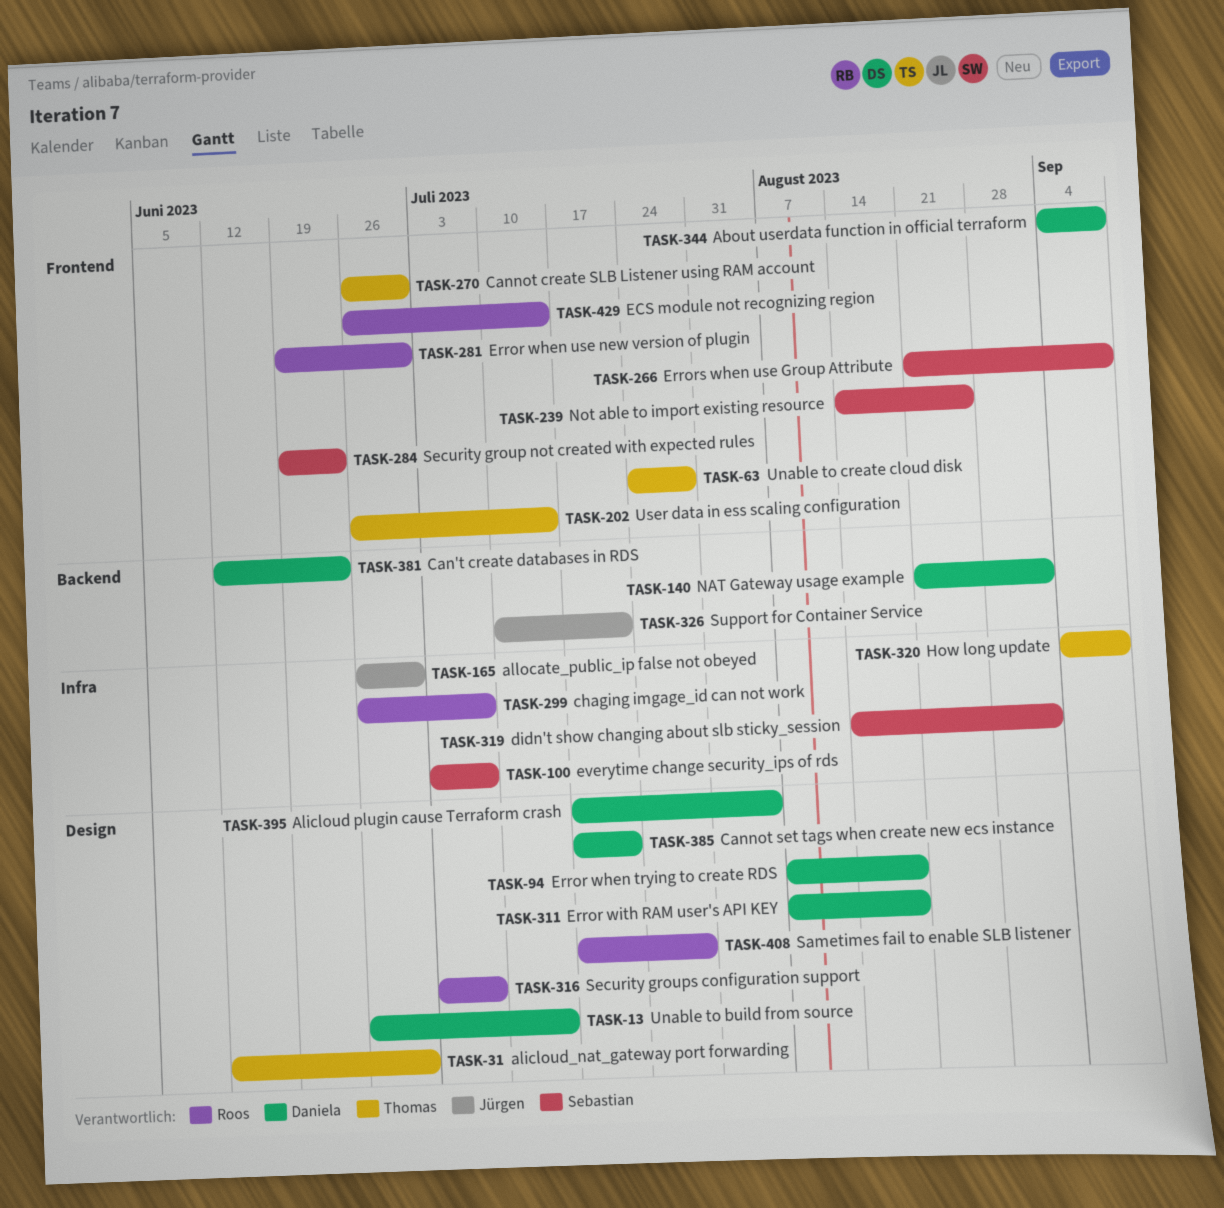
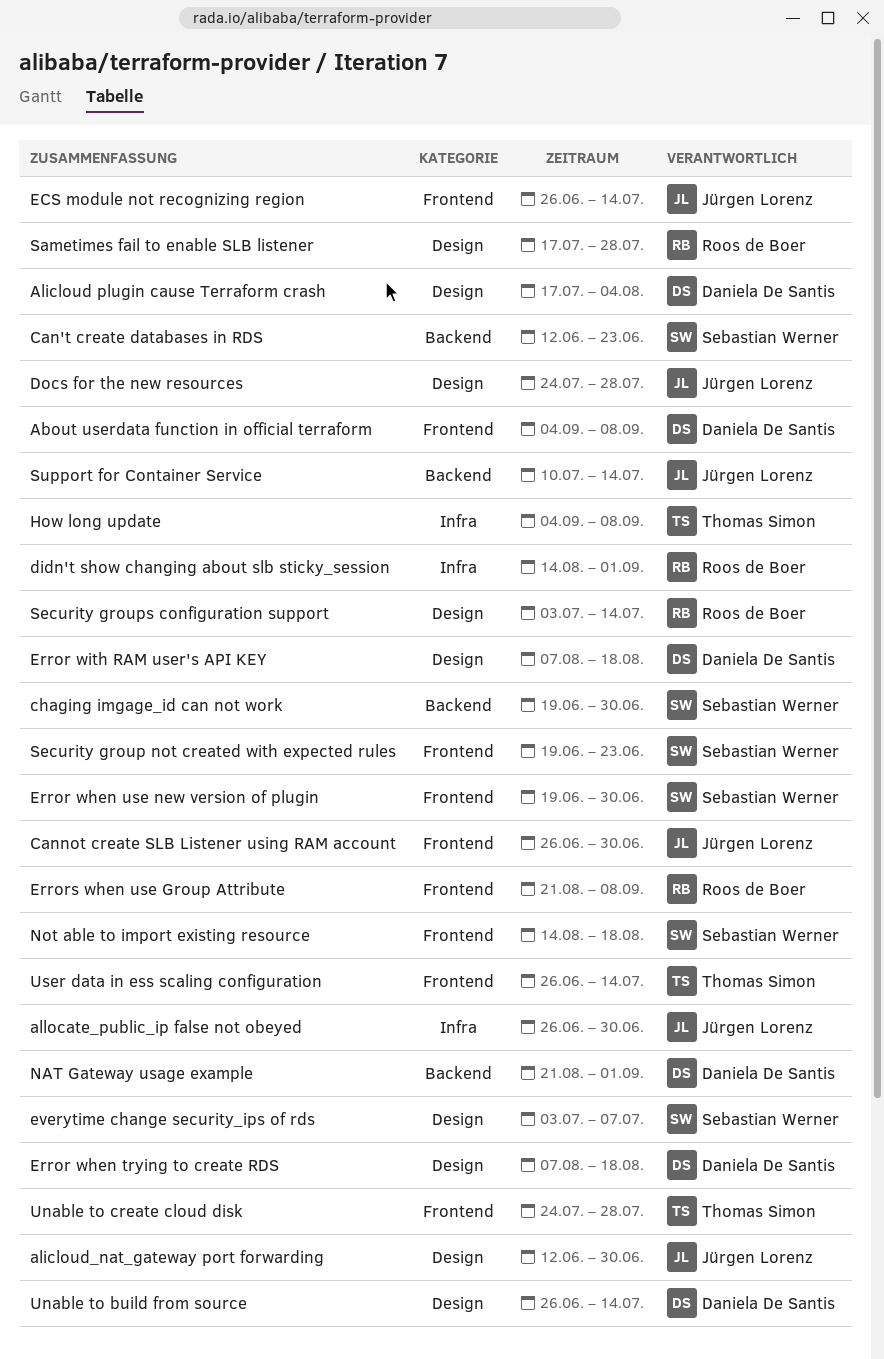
alicloud_nat_gateway port forwarding, owner: Thomas Simon -> Jürgen Lorenz
Can't create databases in RDS, owner: Daniela De Santis -> Sebastian Werner
Cannot create SLB Listener using RAM account, owner: Thomas Simon -> Jürgen Lorenz
Cannot set tags when create new ecs instance: present -> none
chaging imgage_id can not work, owner: Roos de Boer -> Sebastian Werner
chaging imgage_id can not work, label: Infra -> Backend
chaging imgage_id can not work, start: Jun 26 -> Jun 19
chaging imgage_id can not work, due: Jul 7 -> Jun 30
didn't show changing about slb sticky_session, owner: Sebastian Werner -> Roos de Boer
Docs for the new resources: none -> present
ECS module not recognizing region, owner: Roos de Boer -> Jürgen Lorenz
Error when use new version of plugin, owner: Roos de Boer -> Sebastian Werner
Errors when use Group Attribute, owner: Sebastian Werner -> Roos de Boer
everytime change security_ips of rds, label: Infra -> Design
Not able to import existing resource, due: Aug 25 -> Aug 18
Security groups configuration support, due: Jul 7 -> Jul 14
Support for Container Service, due: Jul 21 -> Jul 14

